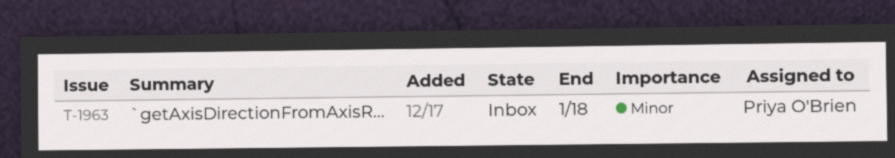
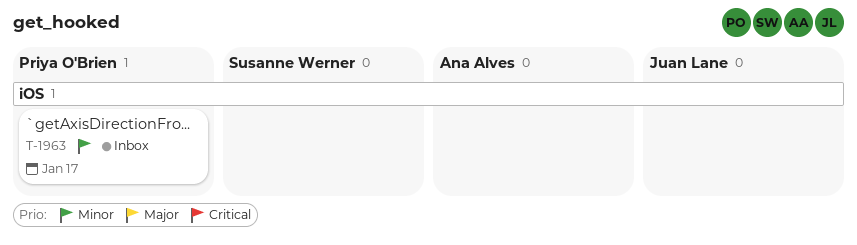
T-1963, due: Jan 18 -> Jan 17

